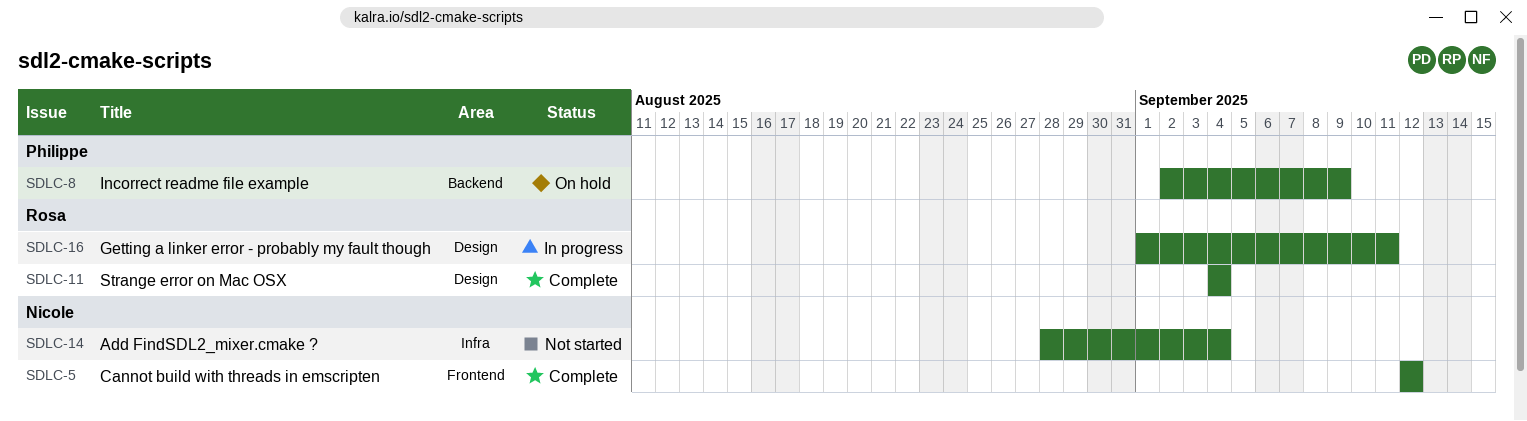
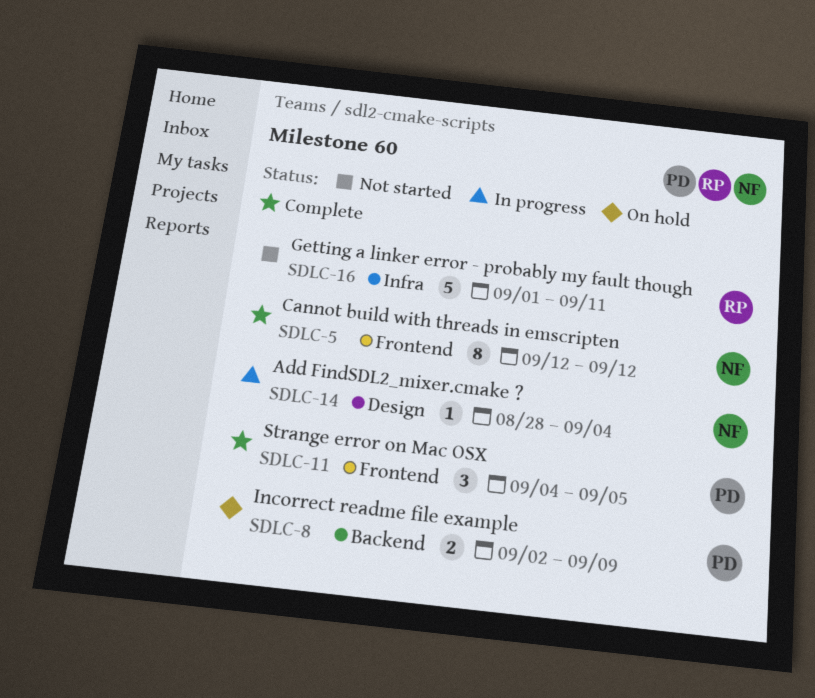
SDLC-11, owner: Rosa -> Philippe
SDLC-11, label: Design -> Frontend
SDLC-11, due: Sep 4 -> Sep 5
SDLC-14, status: Not started -> In progress
SDLC-14, label: Infra -> Design
SDLC-16, status: In progress -> Not started
SDLC-16, label: Design -> Infra

